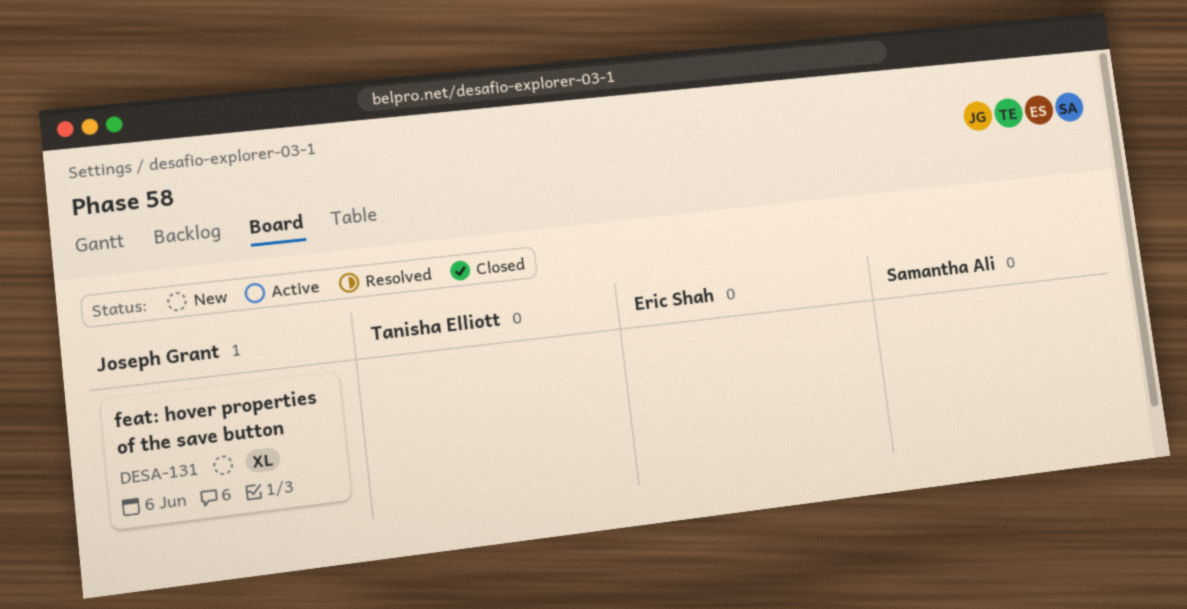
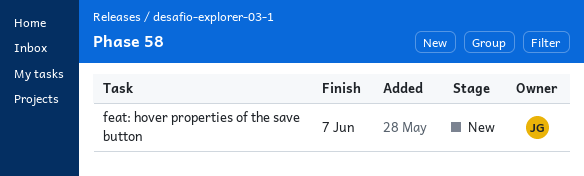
feat: hover properties of the save button, due: Jun 6 -> Jun 7

